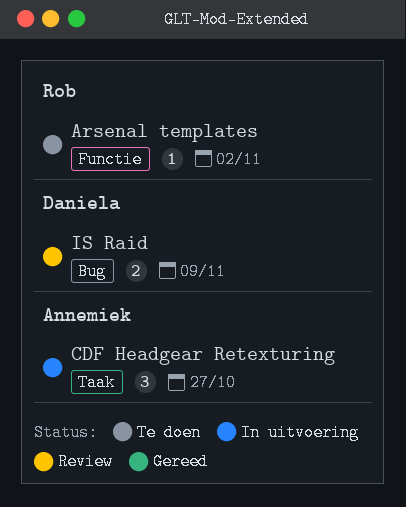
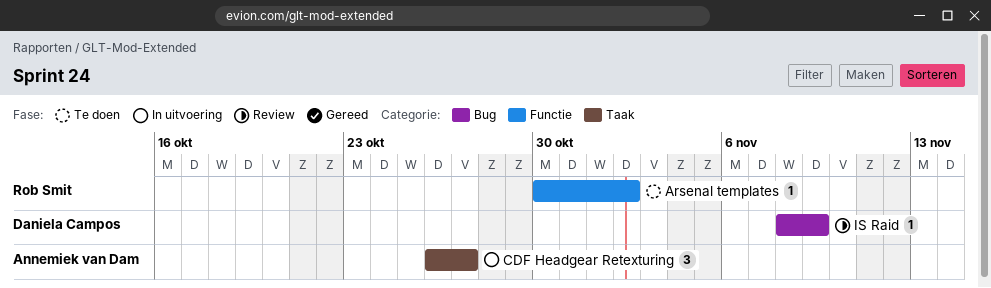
IS Raid, estimate: 2 -> 1

